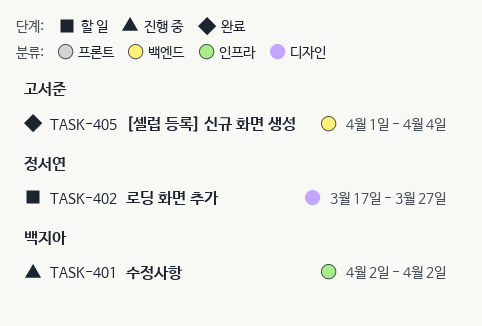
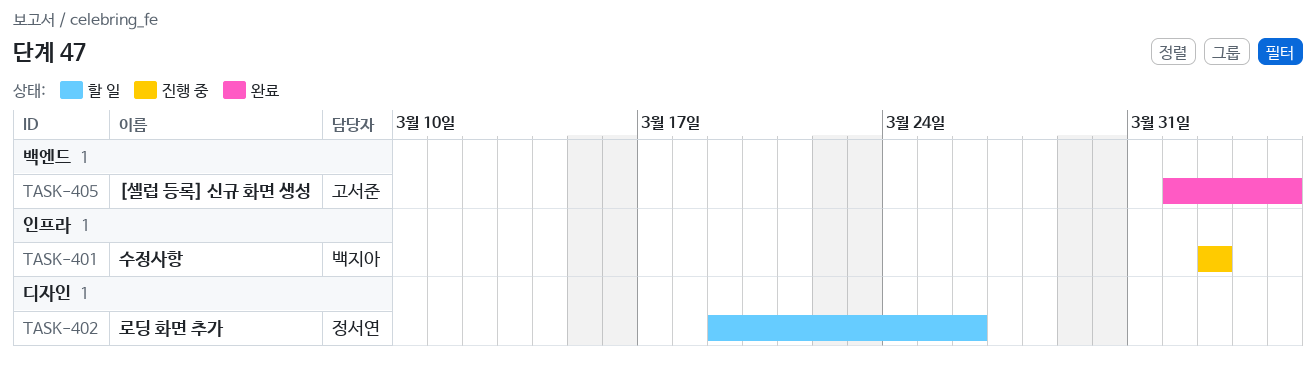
TASK-402, start: Mar 17 -> Mar 19
TASK-402, due: Mar 27 -> Mar 26

